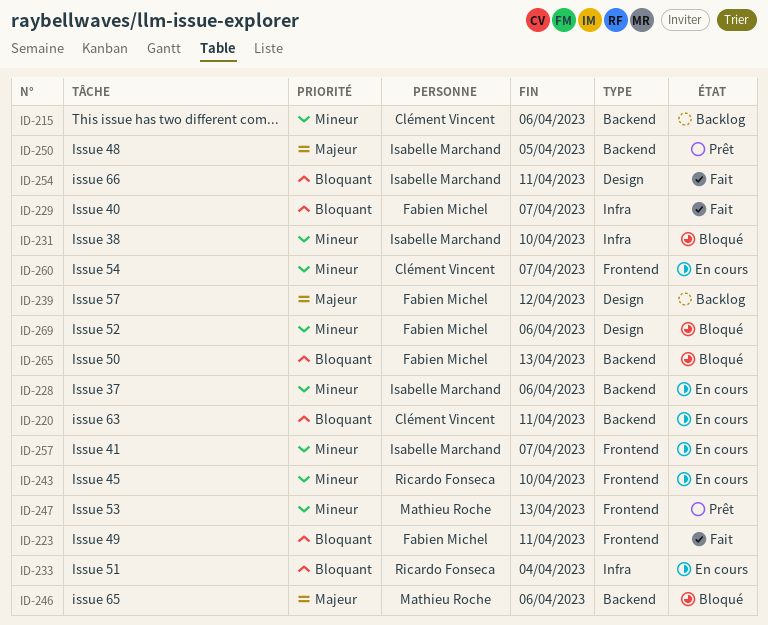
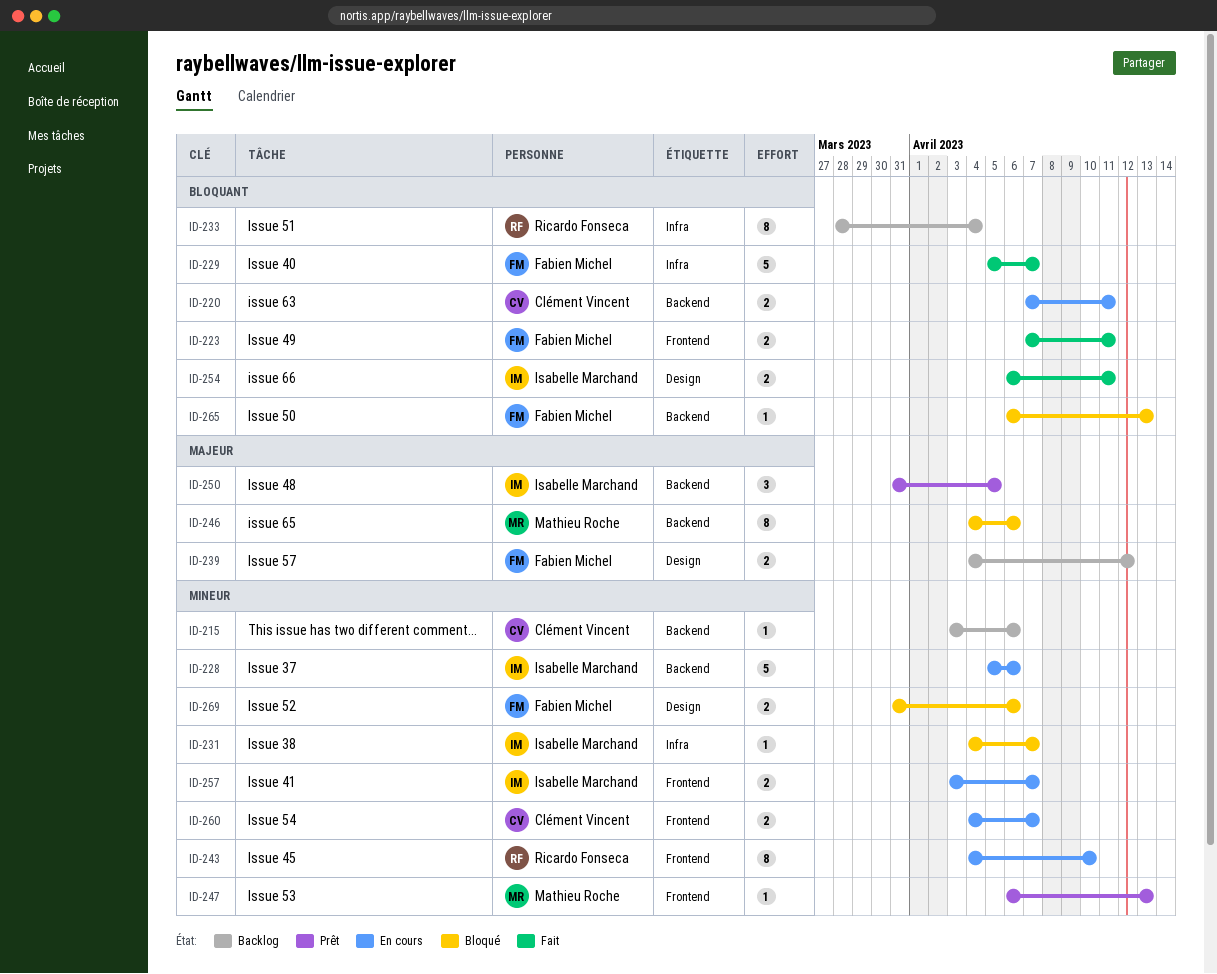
ID-231, due: Apr 10 -> Apr 7
ID-233, status: En cours -> Backlog

